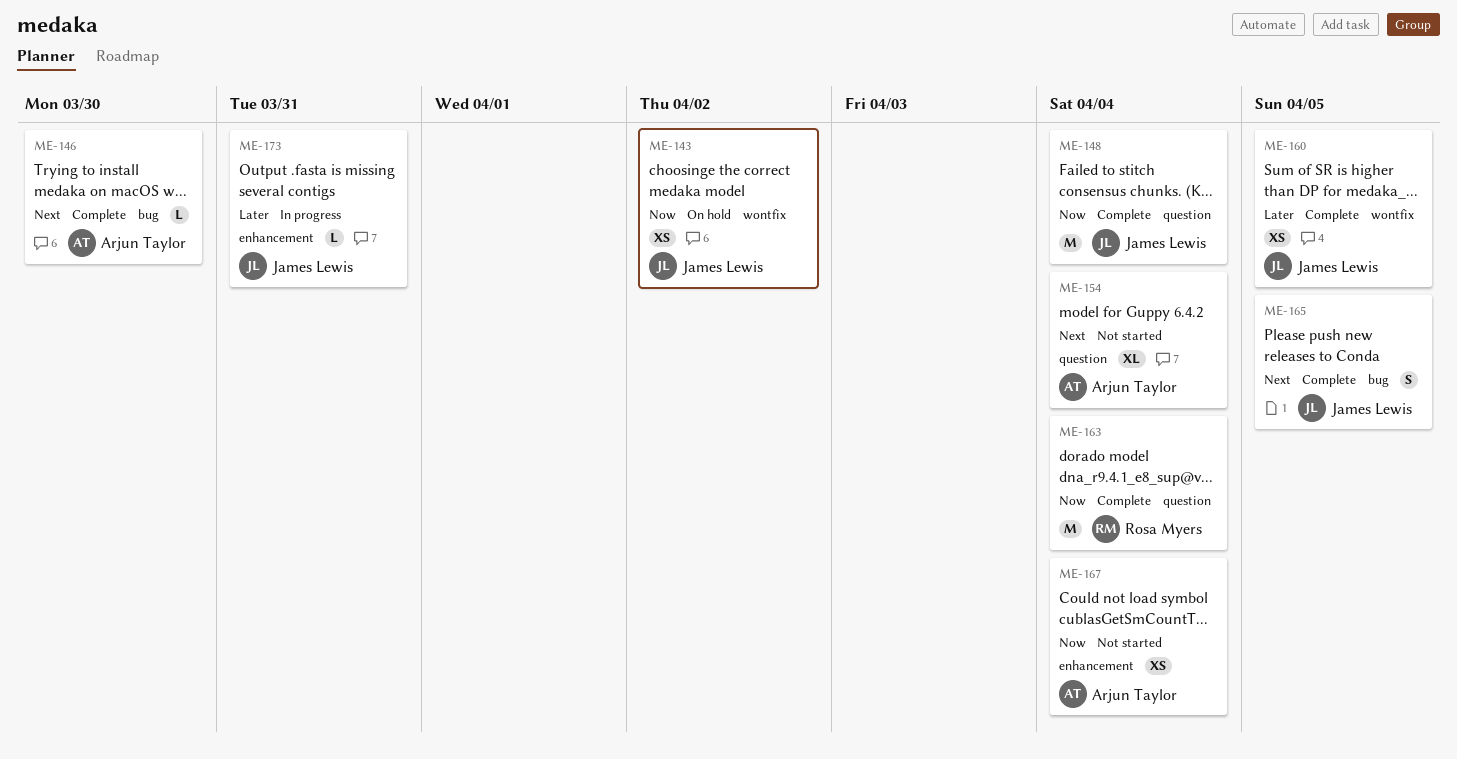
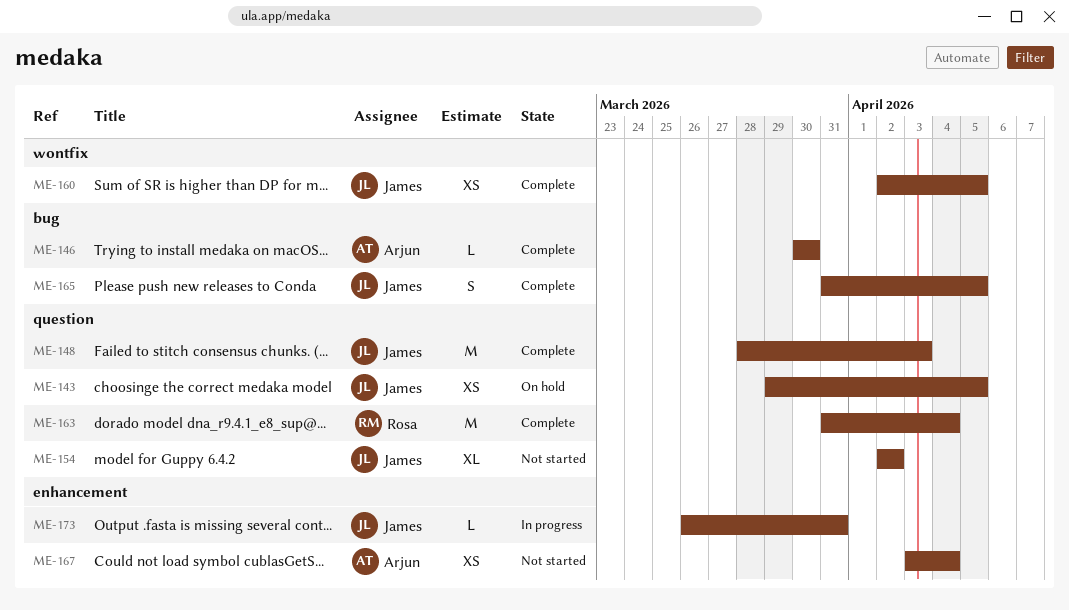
ME-143, label: wontfix -> question
ME-143, due: Apr 2 -> Apr 5
ME-148, due: Apr 4 -> Apr 3
ME-154, owner: Arjun Taylor -> James Lewis
ME-154, due: Apr 4 -> Apr 2

